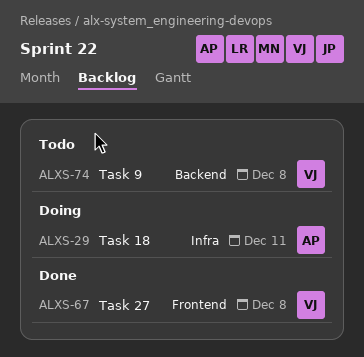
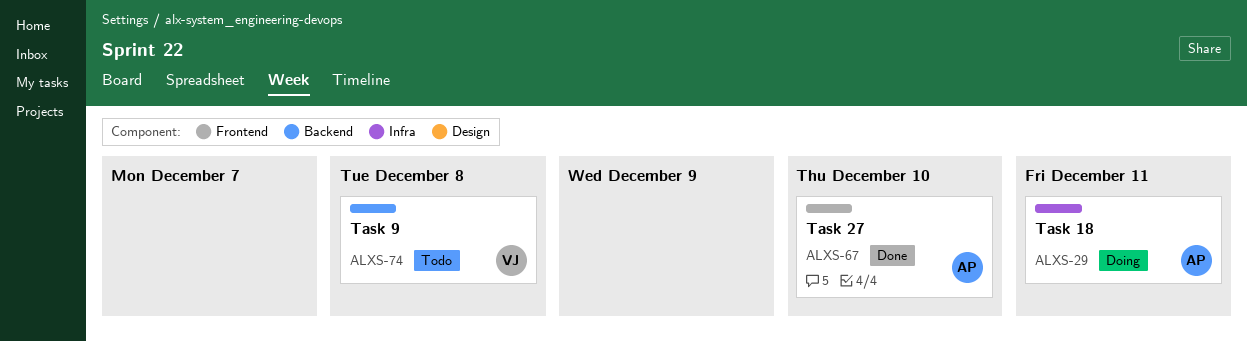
ALXS-67, owner: VJ -> AP
ALXS-67, due: Dec 8 -> Dec 10

